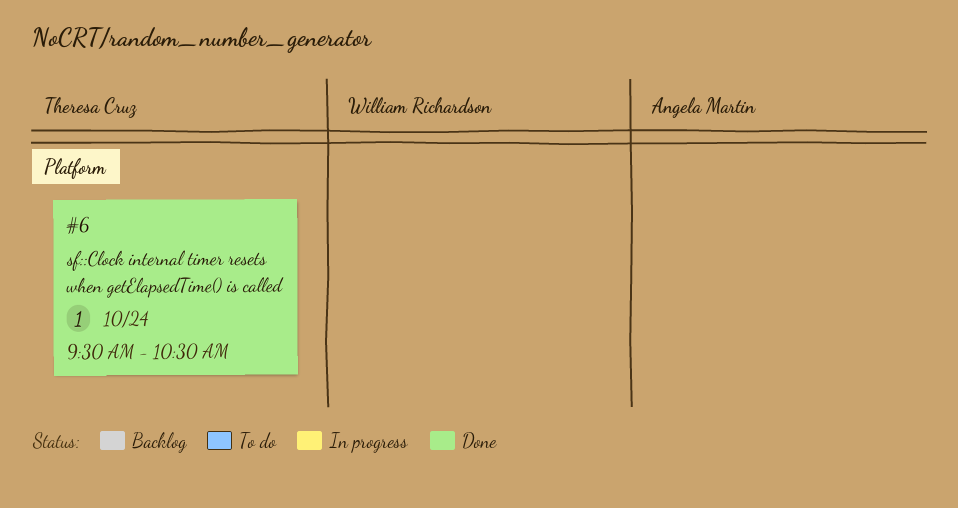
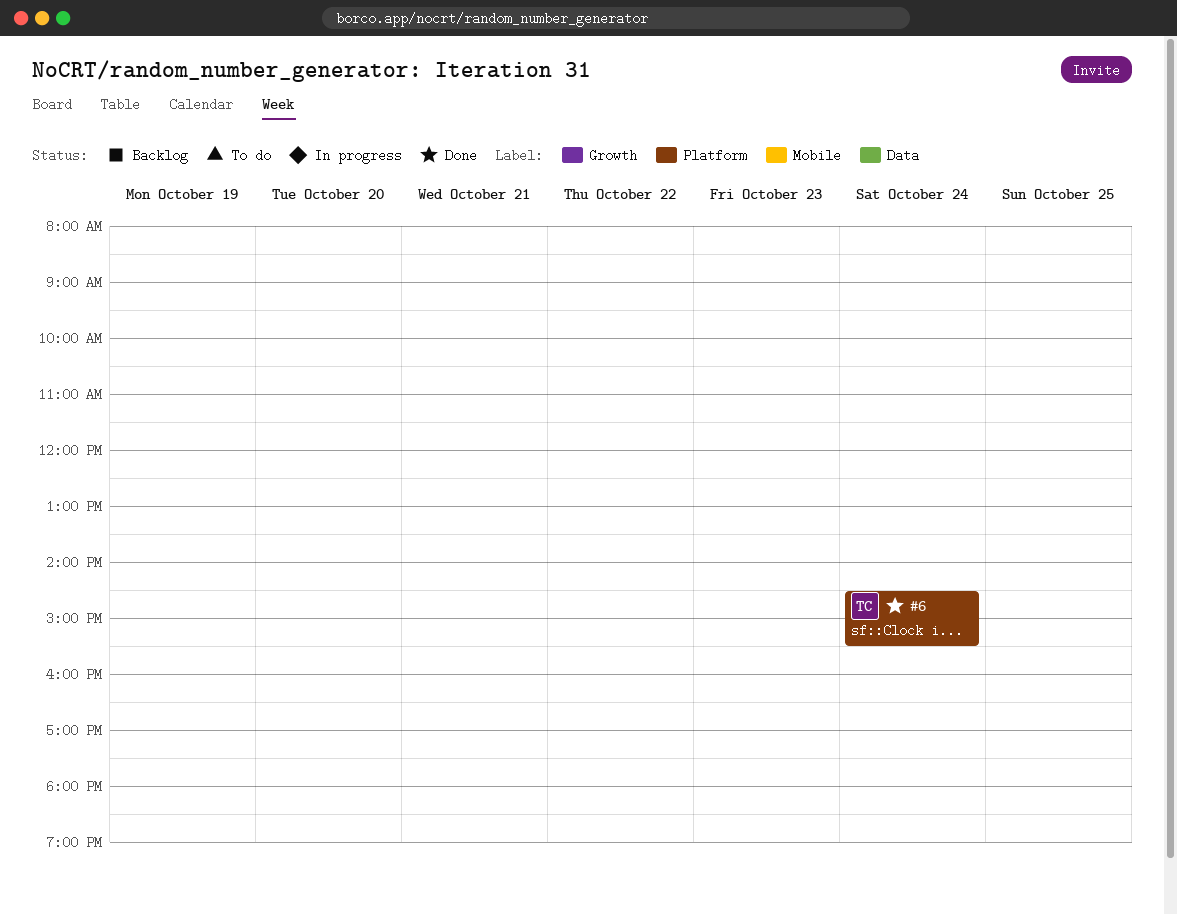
#6, begins: 09:30 -> 14:30
#6, ends: 10:30 -> 15:30

